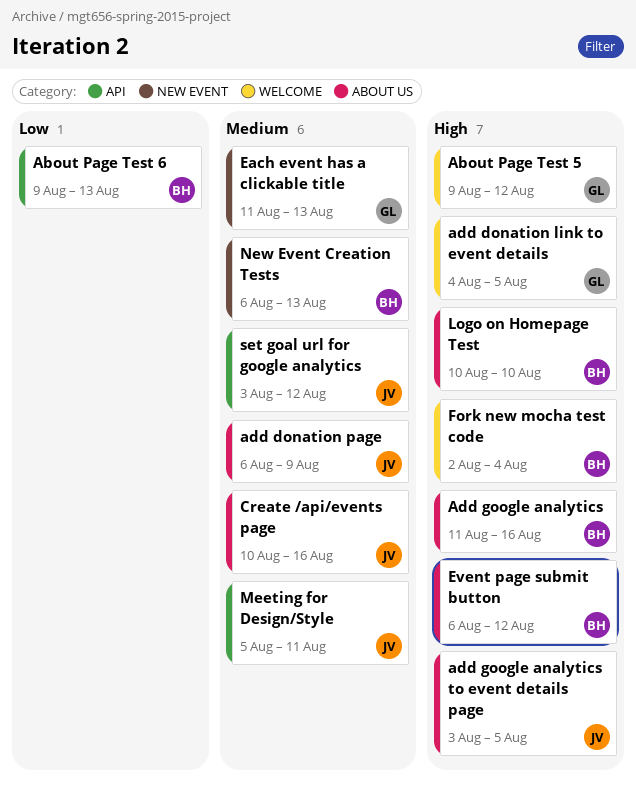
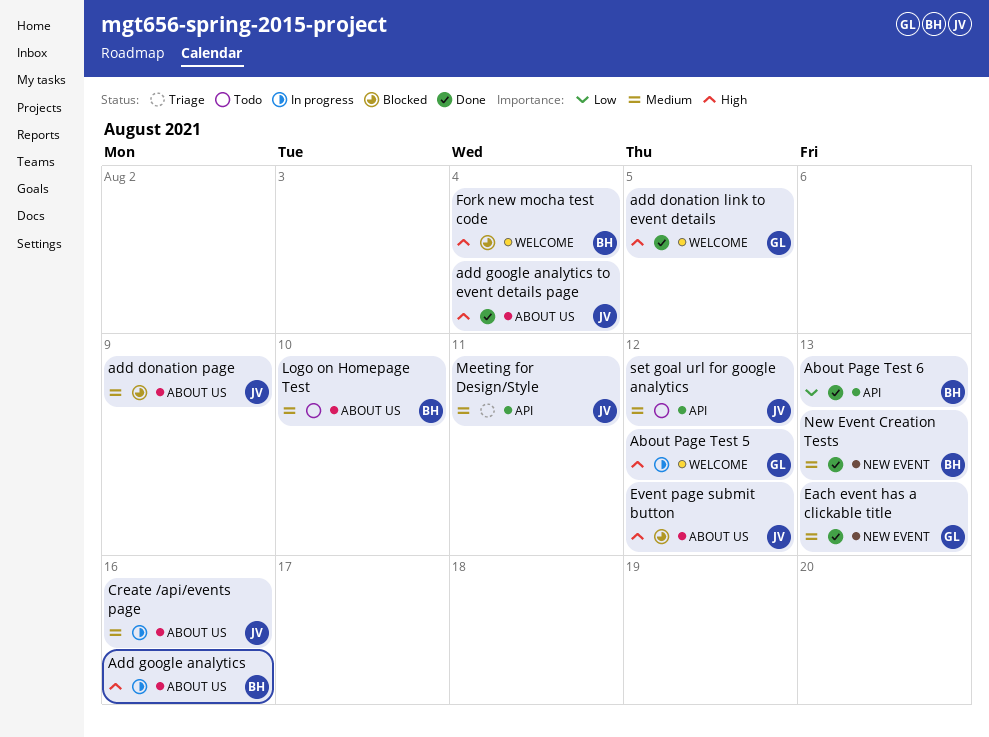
add google analytics to event details page, due: Aug 5 -> Aug 4
Event page submit button, owner: BH -> JV
Logo on Homepage Test, priority: High -> Medium

